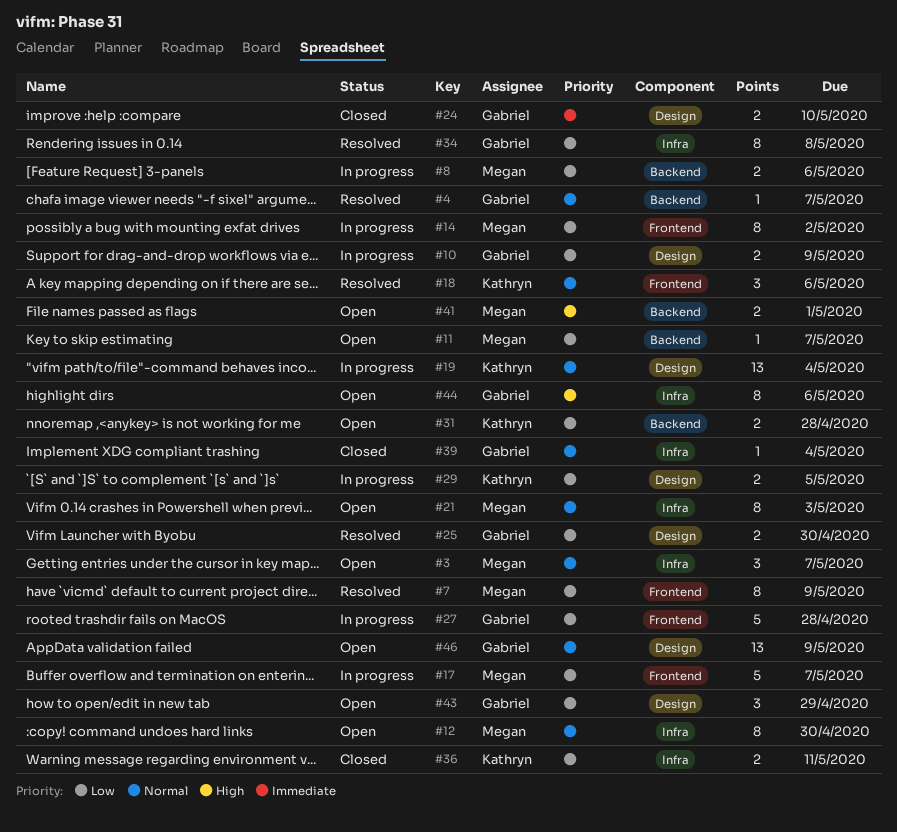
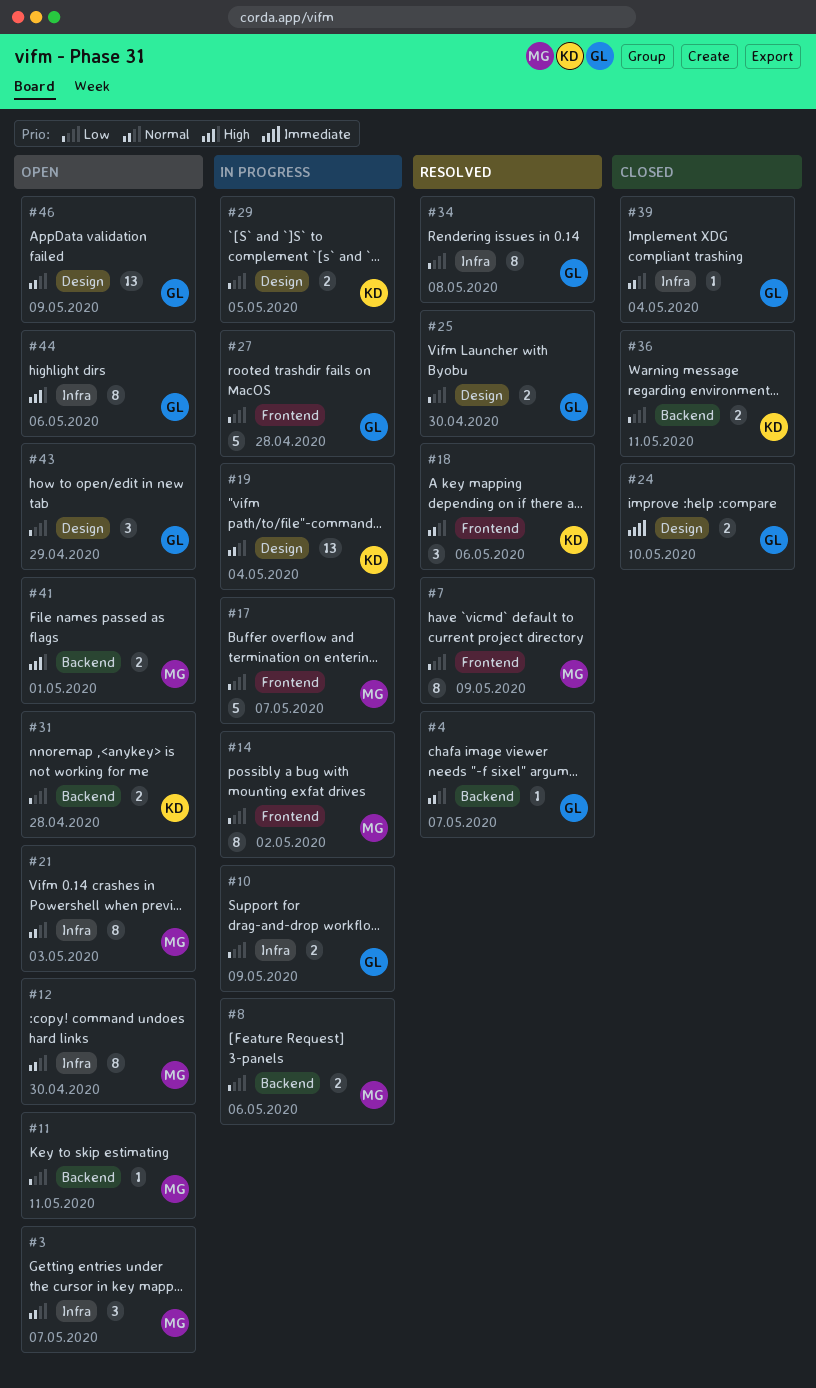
#10, label: Design -> Infra
#11, due: May 7 -> May 11
#36, label: Infra -> Backend

